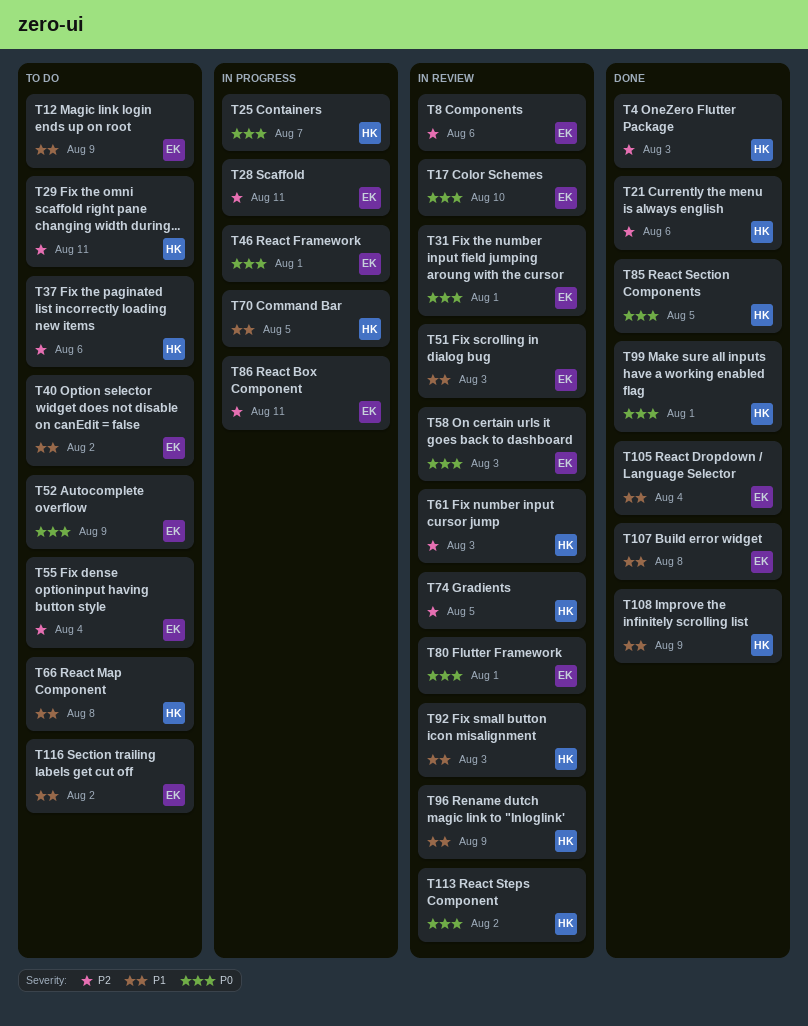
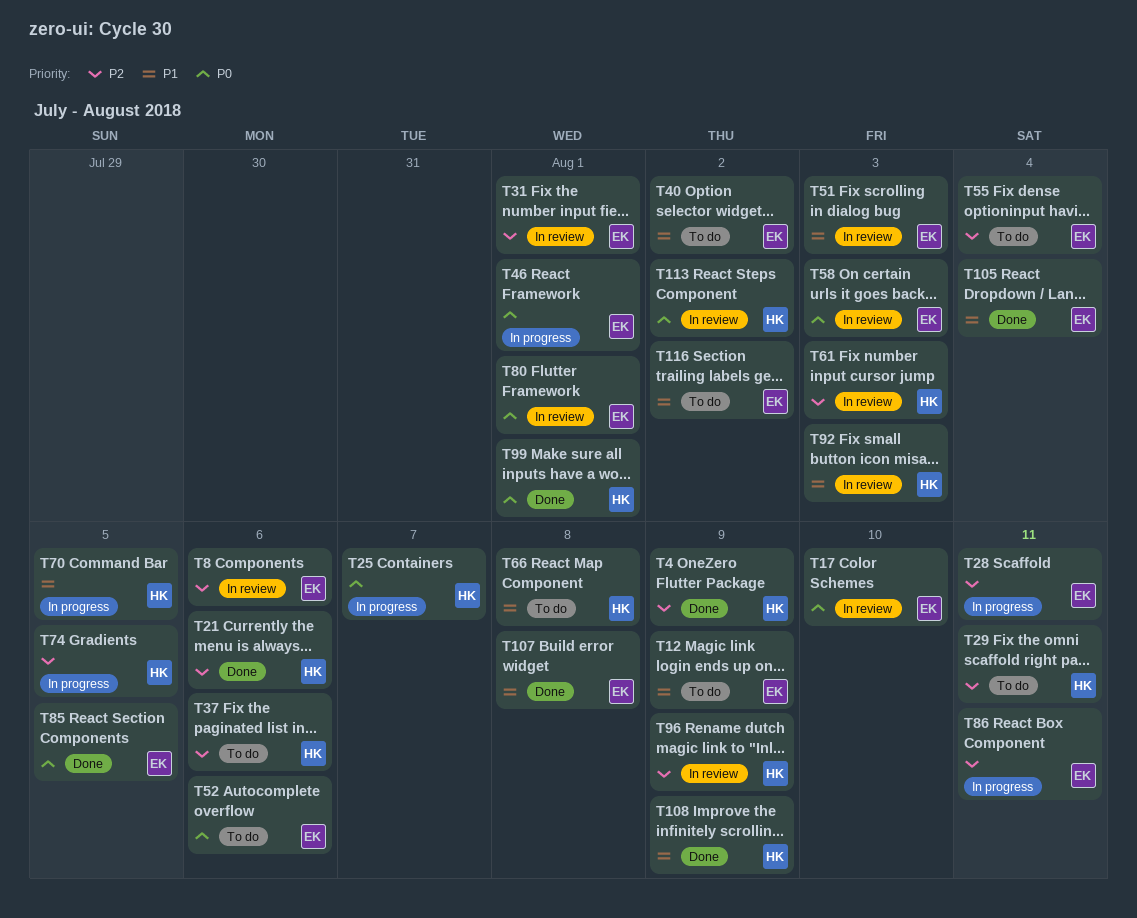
T4, due: Aug 3 -> Aug 9
T31, priority: P0 -> P2
T52, due: Aug 9 -> Aug 6
T74, status: In review -> In progress
T85, owner: HK -> EK
T96, priority: P1 -> P2

